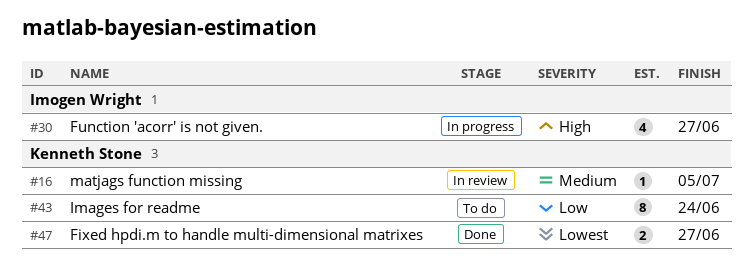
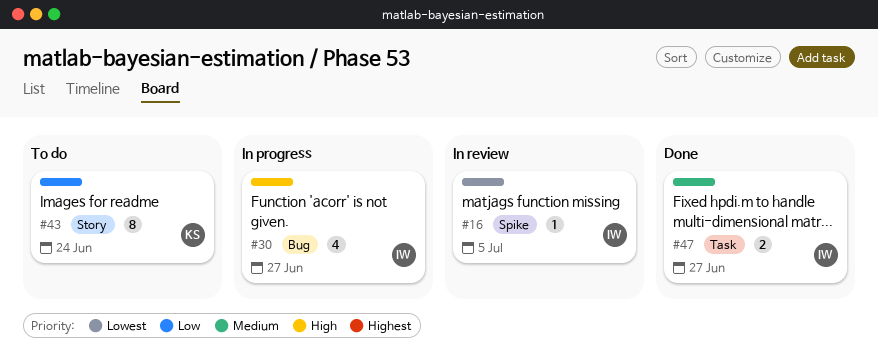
#16, owner: Kenneth Stone -> Imogen Wright
#16, priority: Medium -> Lowest
#47, owner: Kenneth Stone -> Imogen Wright
#47, priority: Lowest -> Medium

